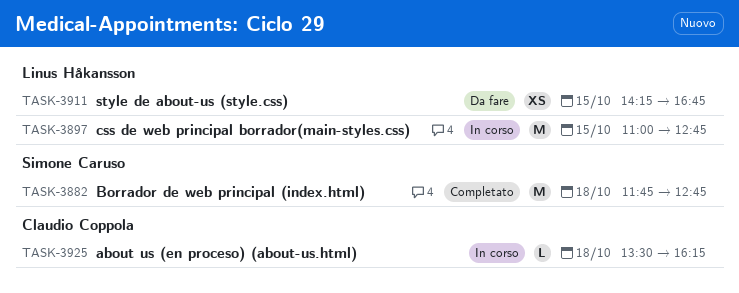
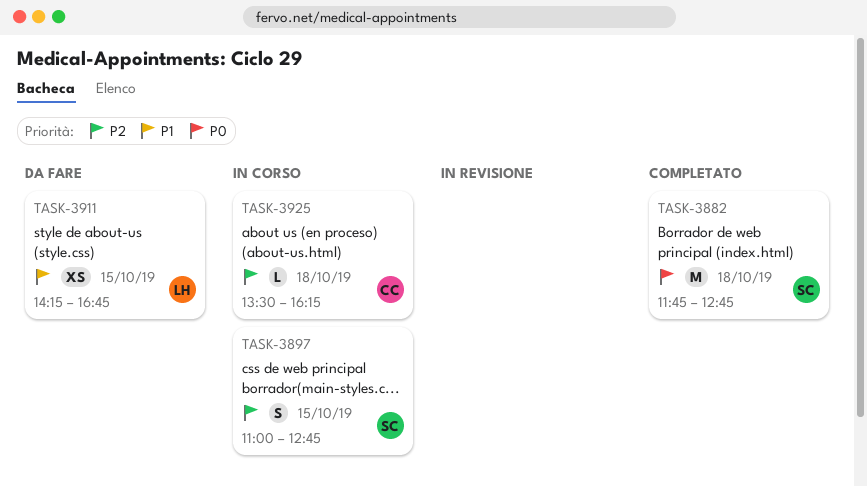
TASK-3897, owner: Linus Håkansson -> Simone Caruso
TASK-3897, estimate: M -> S

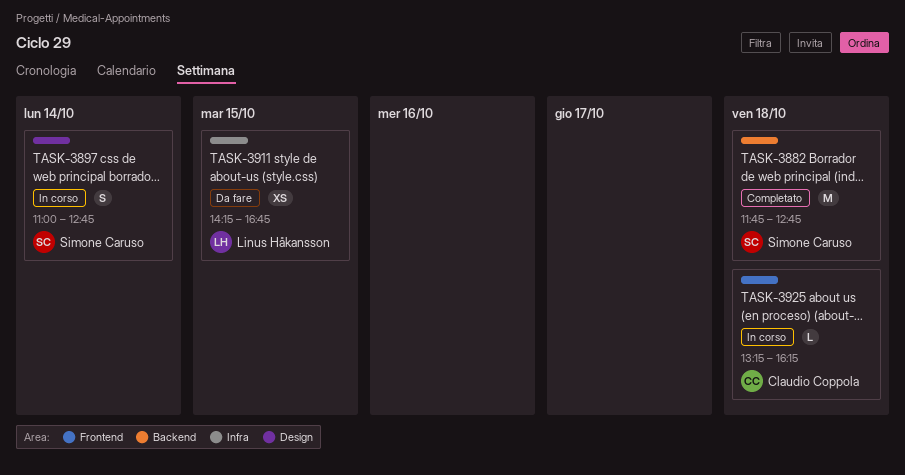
TASK-3897, day: Oct 15 -> Oct 14
TASK-3925, begins: 13:30 -> 13:15

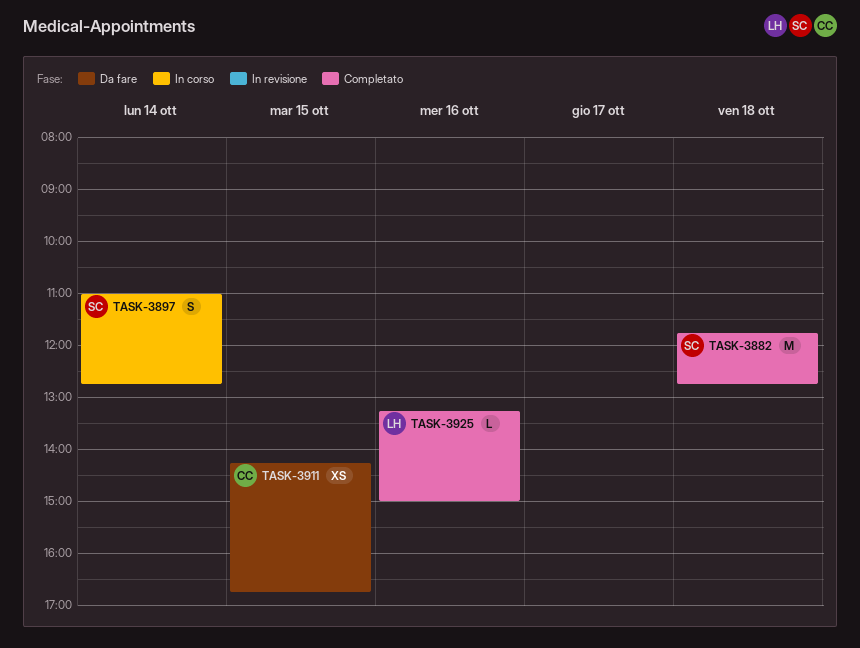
TASK-3911, owner: Linus Håkansson -> Claudio Coppola
TASK-3925, status: In corso -> Completato
TASK-3925, owner: Claudio Coppola -> Linus Håkansson
TASK-3925, day: Oct 18 -> Oct 16
TASK-3925, ends: 16:15 -> 15:00

